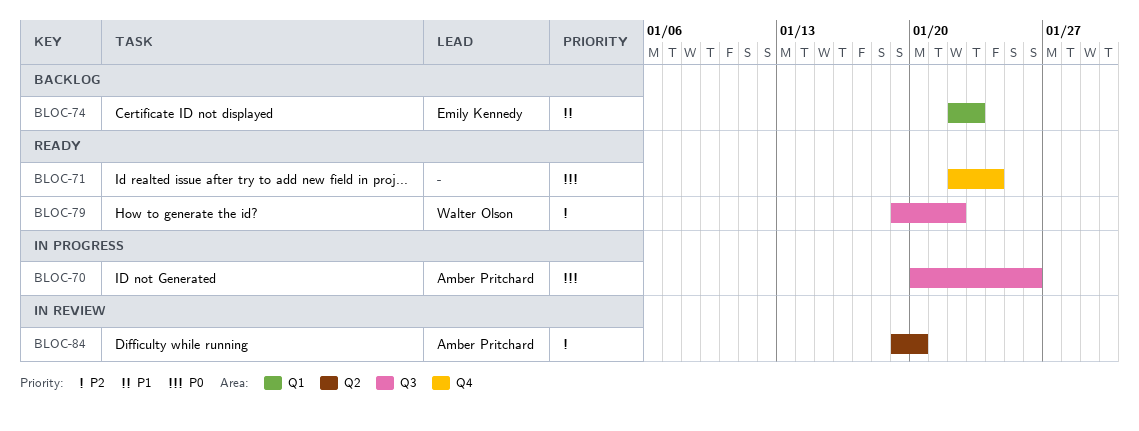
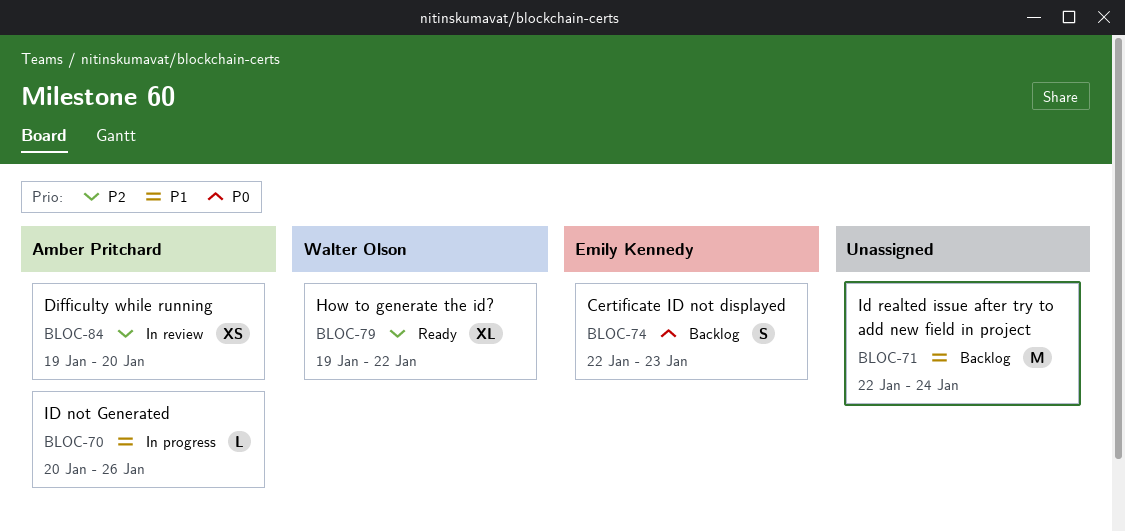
BLOC-70, priority: P0 -> P1
BLOC-71, status: Ready -> Backlog
BLOC-71, priority: P0 -> P1
BLOC-74, priority: P1 -> P0

